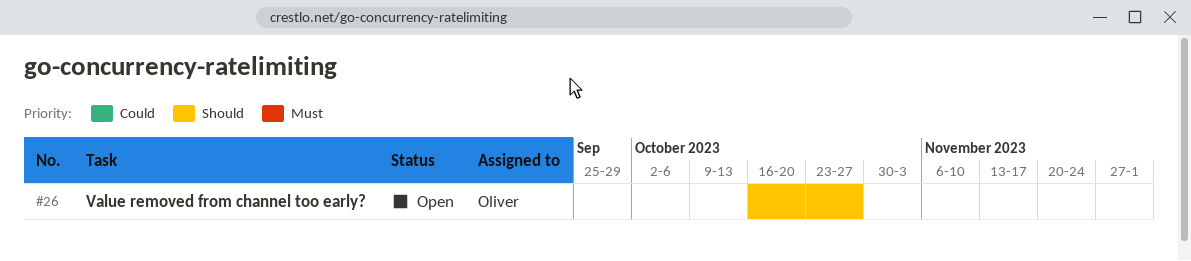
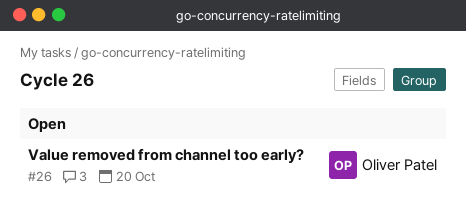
#26, due: Oct 27 -> Oct 20

